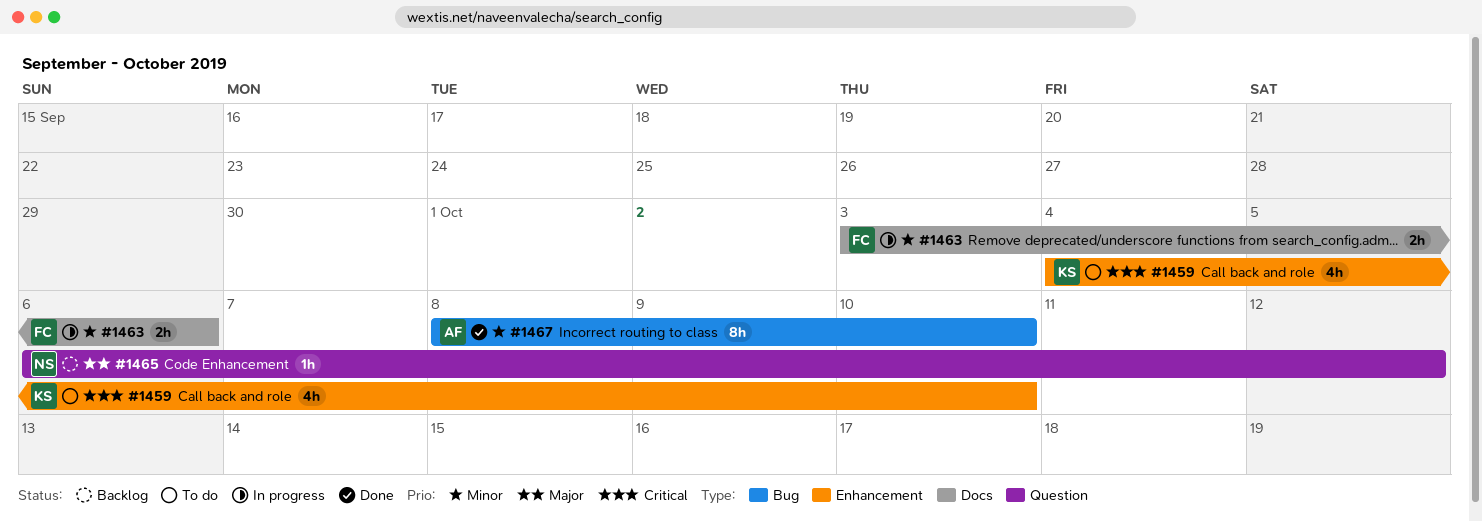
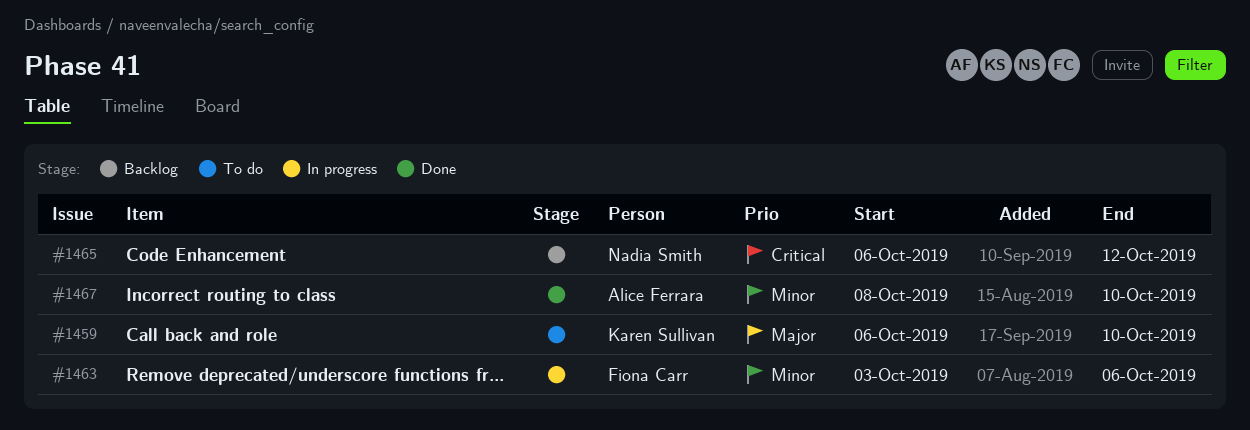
#1459, priority: Critical -> Major
#1459, start: Oct 4 -> Oct 6
#1465, priority: Major -> Critical

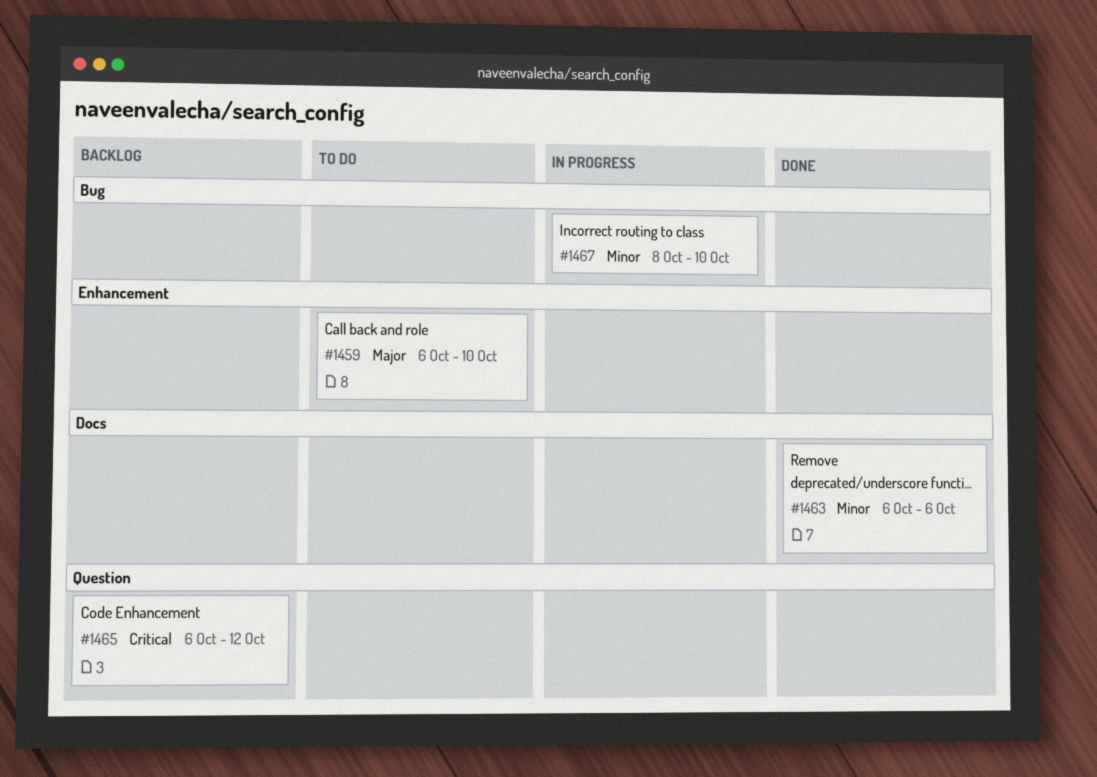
#1463, status: In progress -> Done
#1463, start: Oct 3 -> Oct 6
#1467, status: Done -> In progress

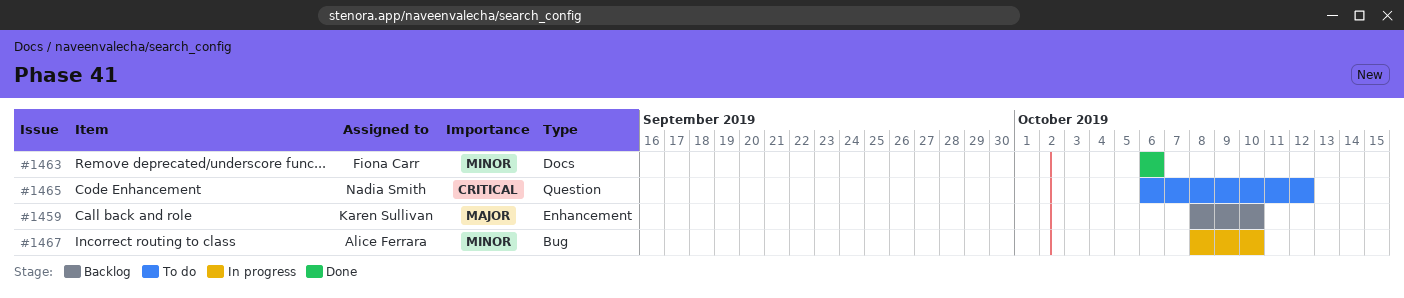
#1459, status: To do -> Backlog
#1459, start: Oct 6 -> Oct 8
#1465, status: Backlog -> To do

